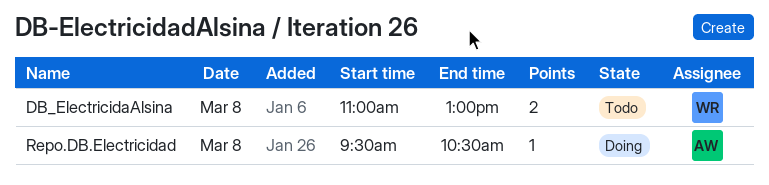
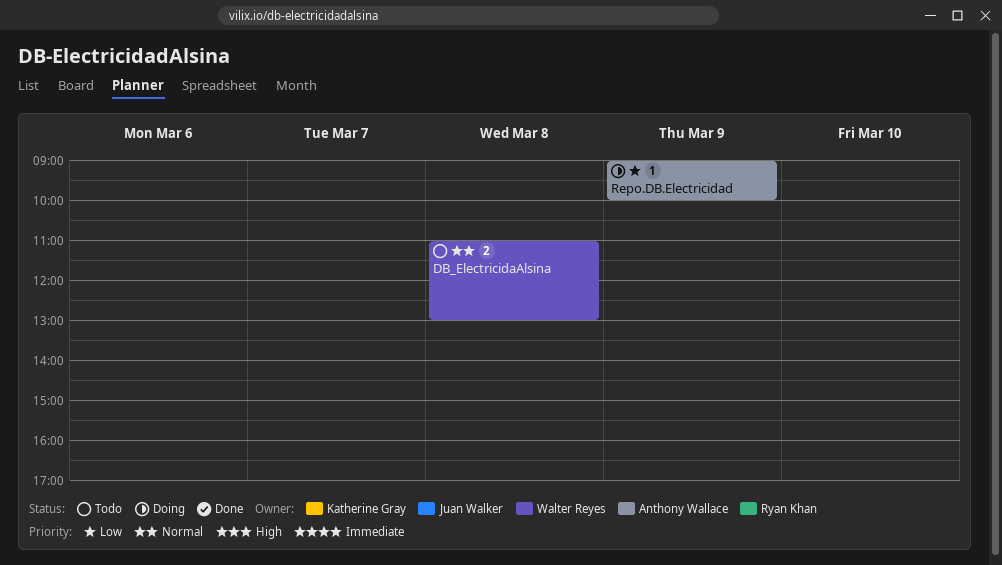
Repo.DB.Electricidad, day: Mar 8 -> Mar 9
Repo.DB.Electricidad, begins: 09:30 -> 09:00
Repo.DB.Electricidad, ends: 10:30 -> 10:00

